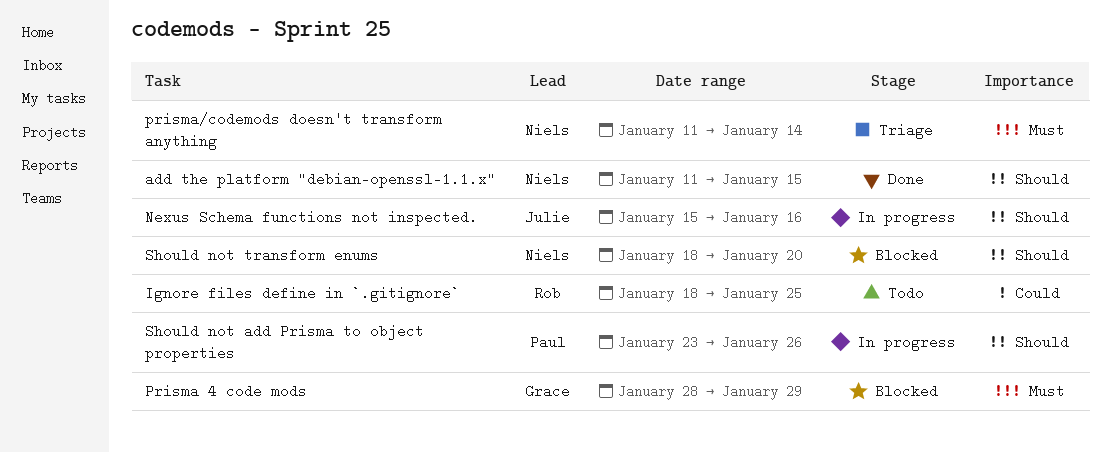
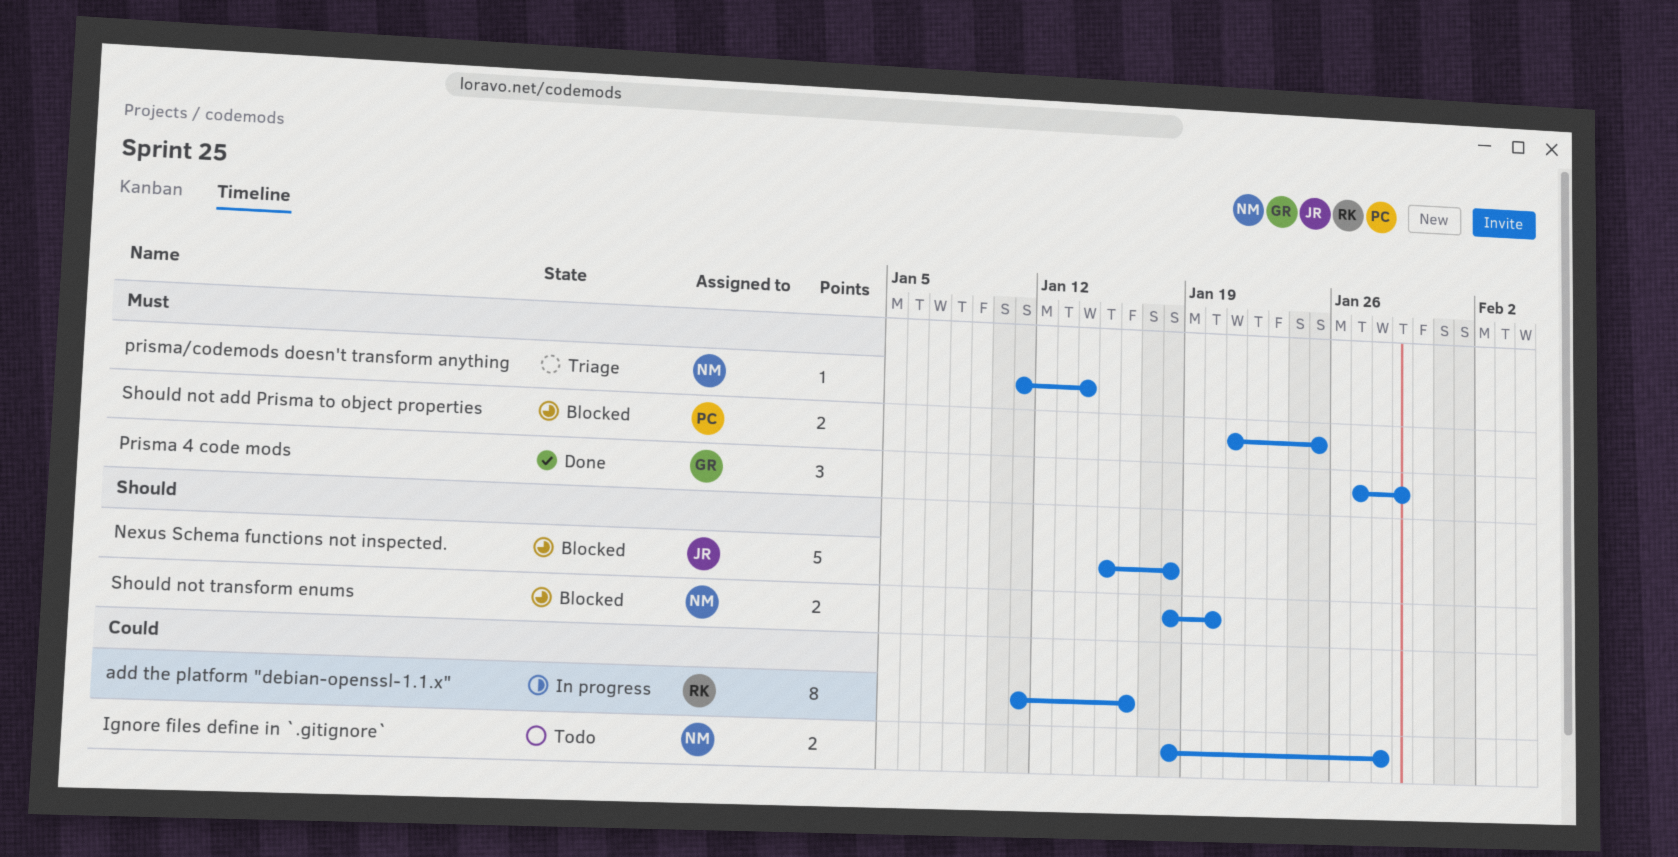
add the platform "debian-openssl-1.1.x", status: Done -> In progress
add the platform "debian-openssl-1.1.x", owner: Niels -> Rob
add the platform "debian-openssl-1.1.x", priority: Should -> Could
add the platform "debian-openssl-1.1.x", due: Jan 15 -> Jan 16
Ignore files define in `.gitignore`, owner: Rob -> Niels
Ignore files define in `.gitignore`, due: Jan 25 -> Jan 28
Nexus Schema functions not inspected., status: In progress -> Blocked
Nexus Schema functions not inspected., due: Jan 16 -> Jan 18
Prisma 4 code mods, status: Blocked -> Done
Prisma 4 code mods, start: Jan 28 -> Jan 27
Should not add Prisma to object properties, status: In progress -> Blocked
Should not add Prisma to object properties, priority: Should -> Must
Should not add Prisma to object properties, start: Jan 23 -> Jan 21
Should not add Prisma to object properties, due: Jan 26 -> Jan 25

